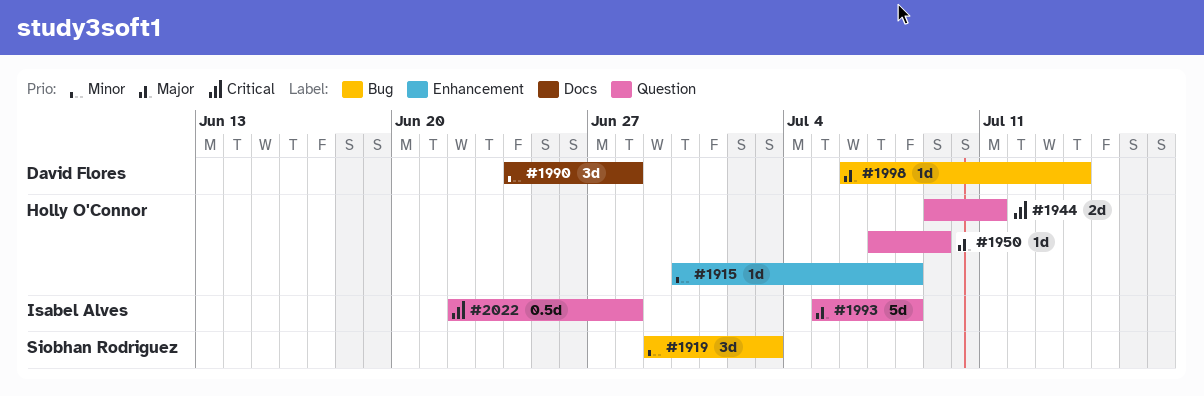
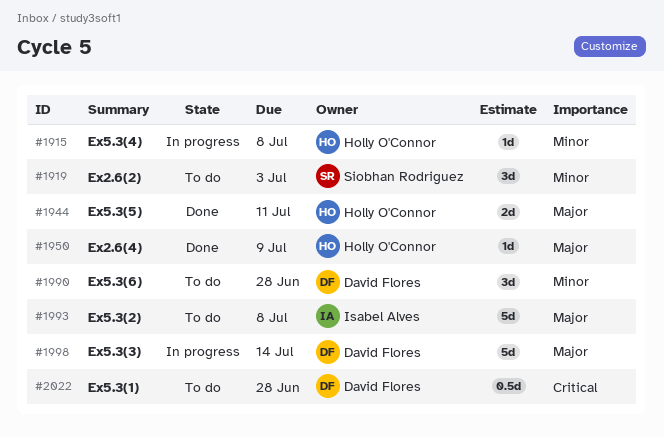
#1944, priority: Critical -> Major
#1998, estimate: 1d -> 5d
#2022, owner: Isabel Alves -> David Flores

